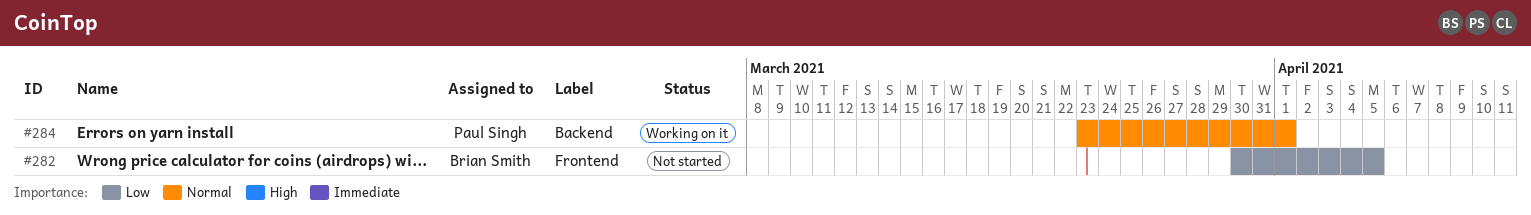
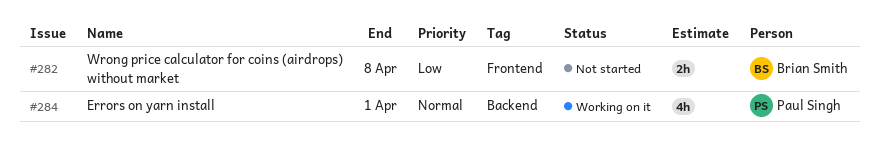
#282, due: Apr 5 -> Apr 8

